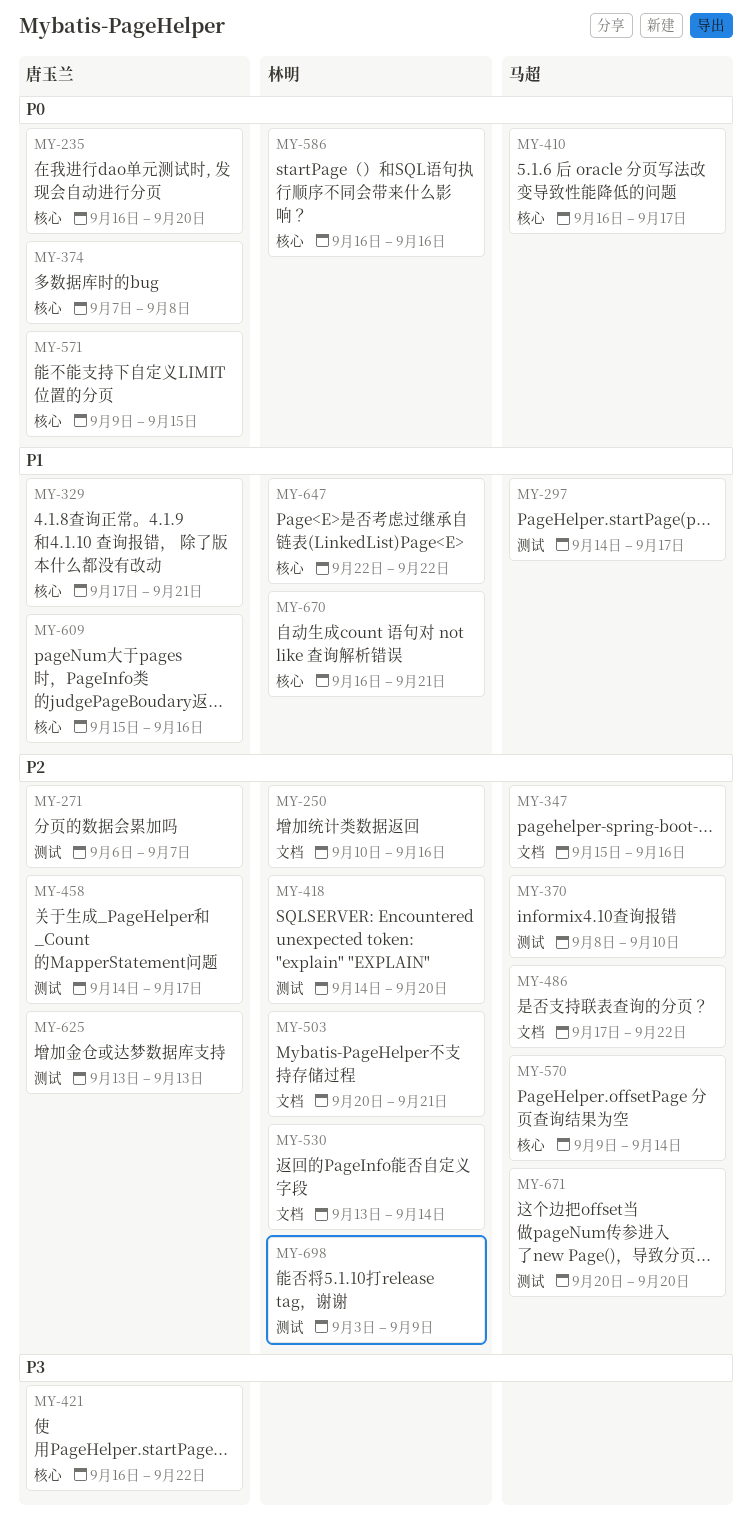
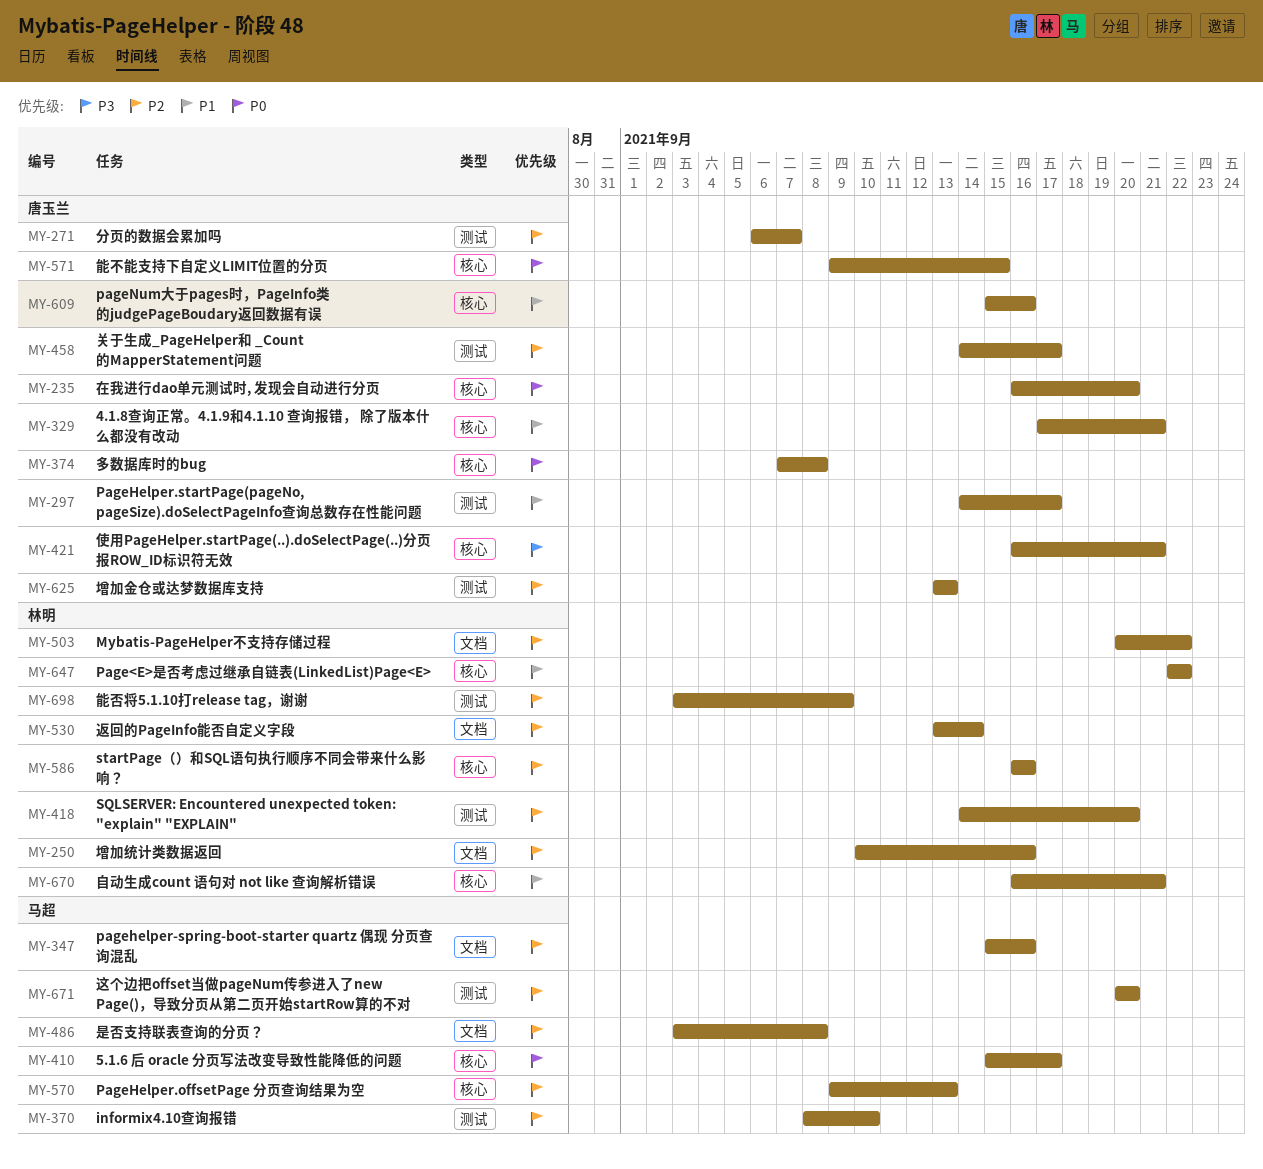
MY-297, owner: 马超 -> 唐玉兰
MY-410, start: Sep 16 -> Sep 15
MY-421, due: Sep 22 -> Sep 21
MY-486, start: Sep 17 -> Sep 3
MY-486, due: Sep 22 -> Sep 8
MY-503, due: Sep 21 -> Sep 22
MY-570, due: Sep 14 -> Sep 13
MY-586, priority: P0 -> P2

